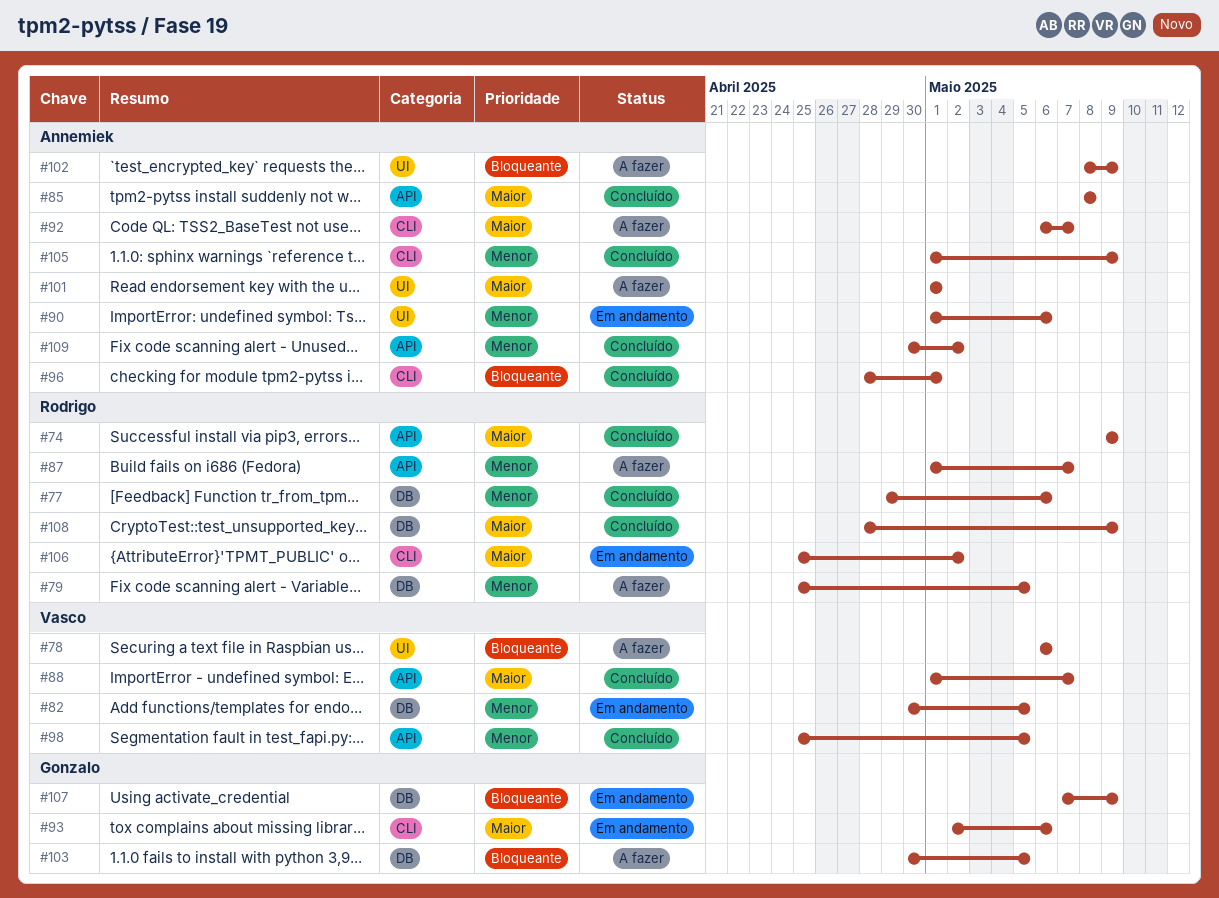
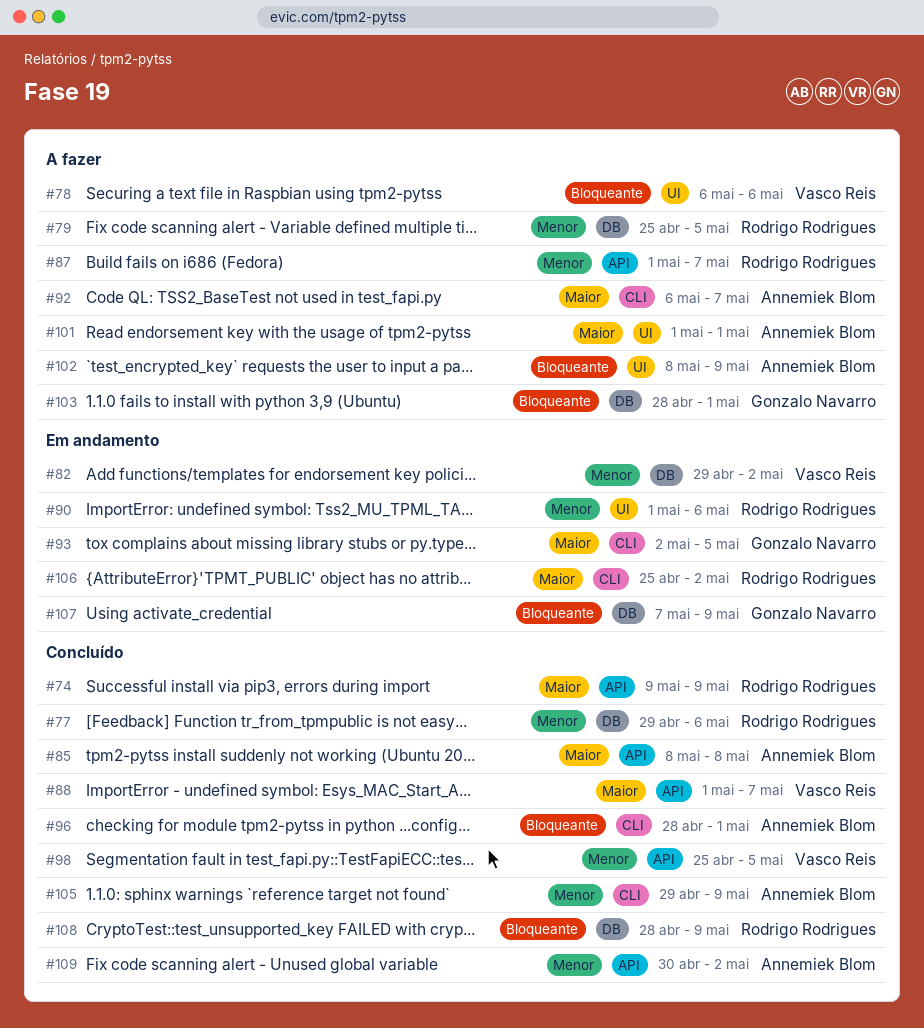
#82, start: Apr 30 -> Apr 29
#82, due: May 5 -> May 2
#90, owner: Annemiek Blom -> Rodrigo Rodrigues
#93, due: May 6 -> May 5
#103, start: Apr 30 -> Apr 28
#103, due: May 5 -> May 1
#105, start: May 1 -> Apr 29
#108, priority: Maior -> Bloqueante

